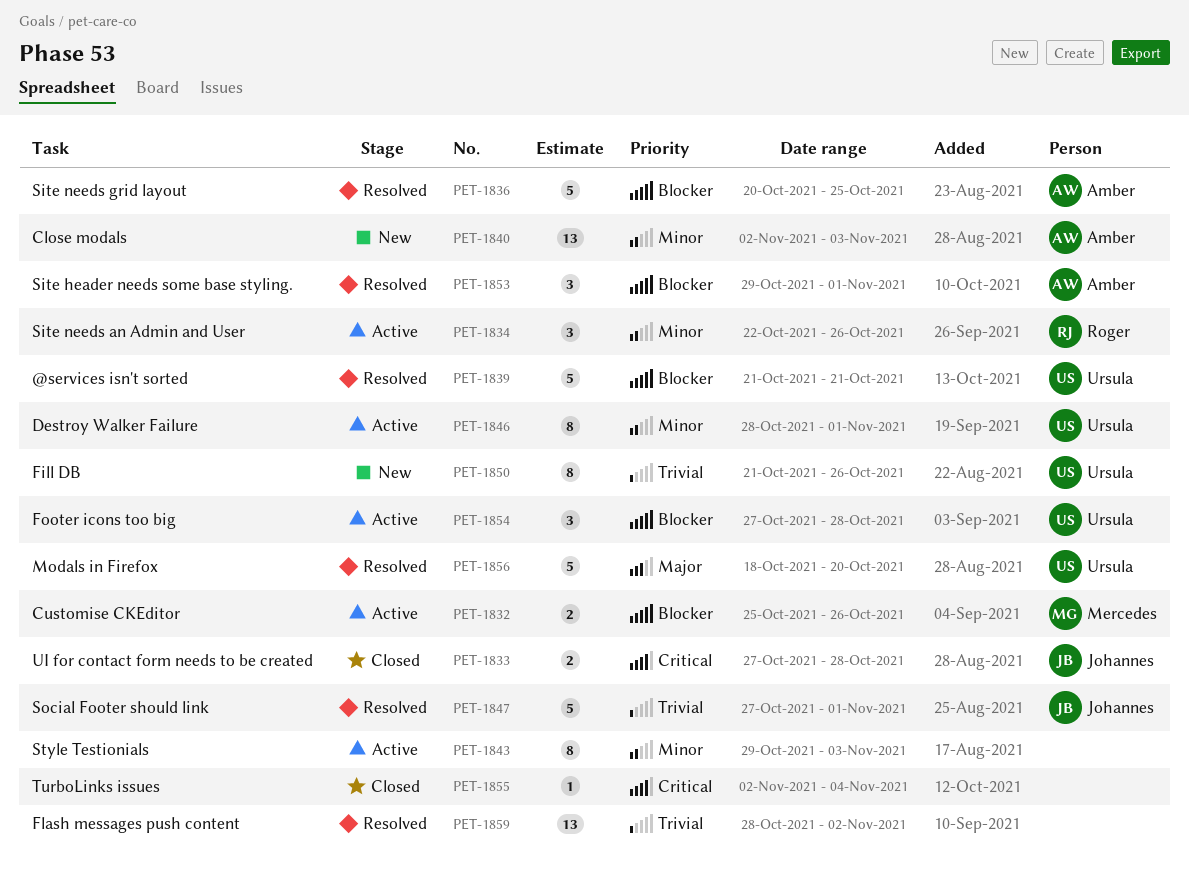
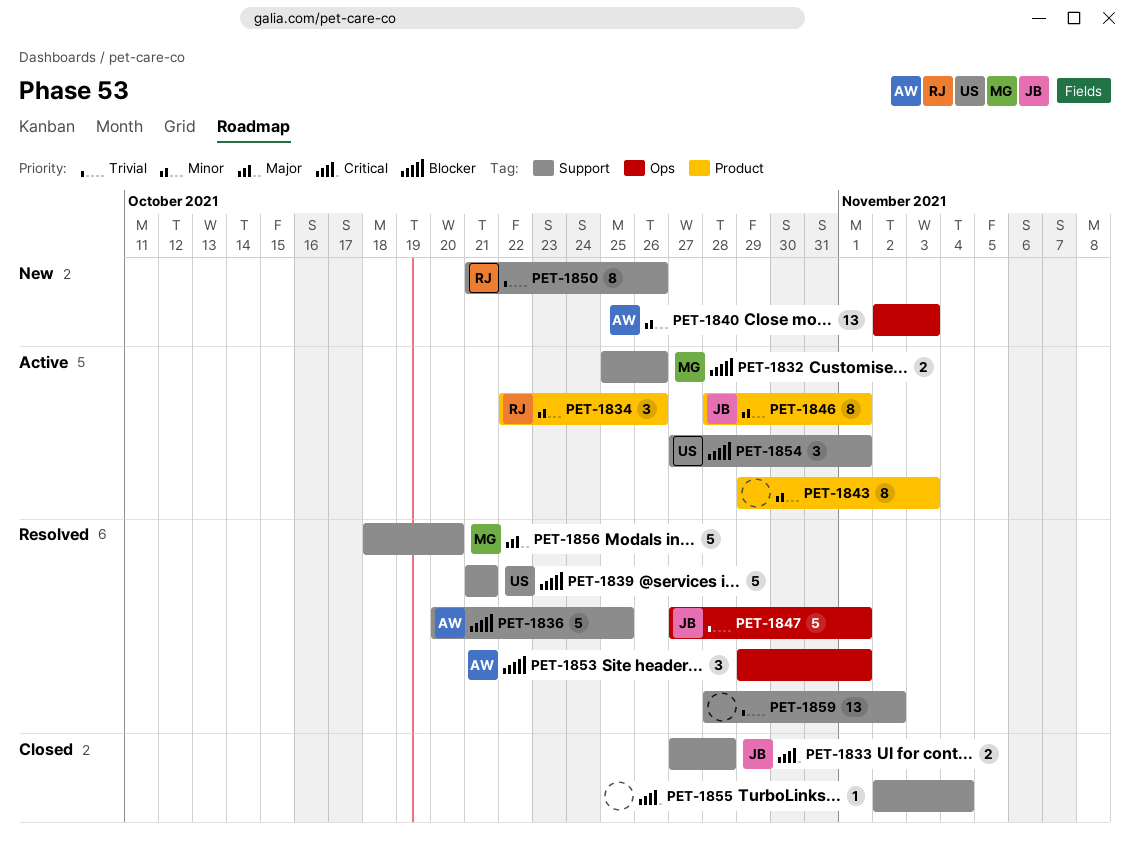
PET-1846, owner: Ursula -> Johannes
PET-1850, owner: Ursula -> Roger
PET-1854, due: Oct 28 -> Nov 1
PET-1856, owner: Ursula -> Mercedes

